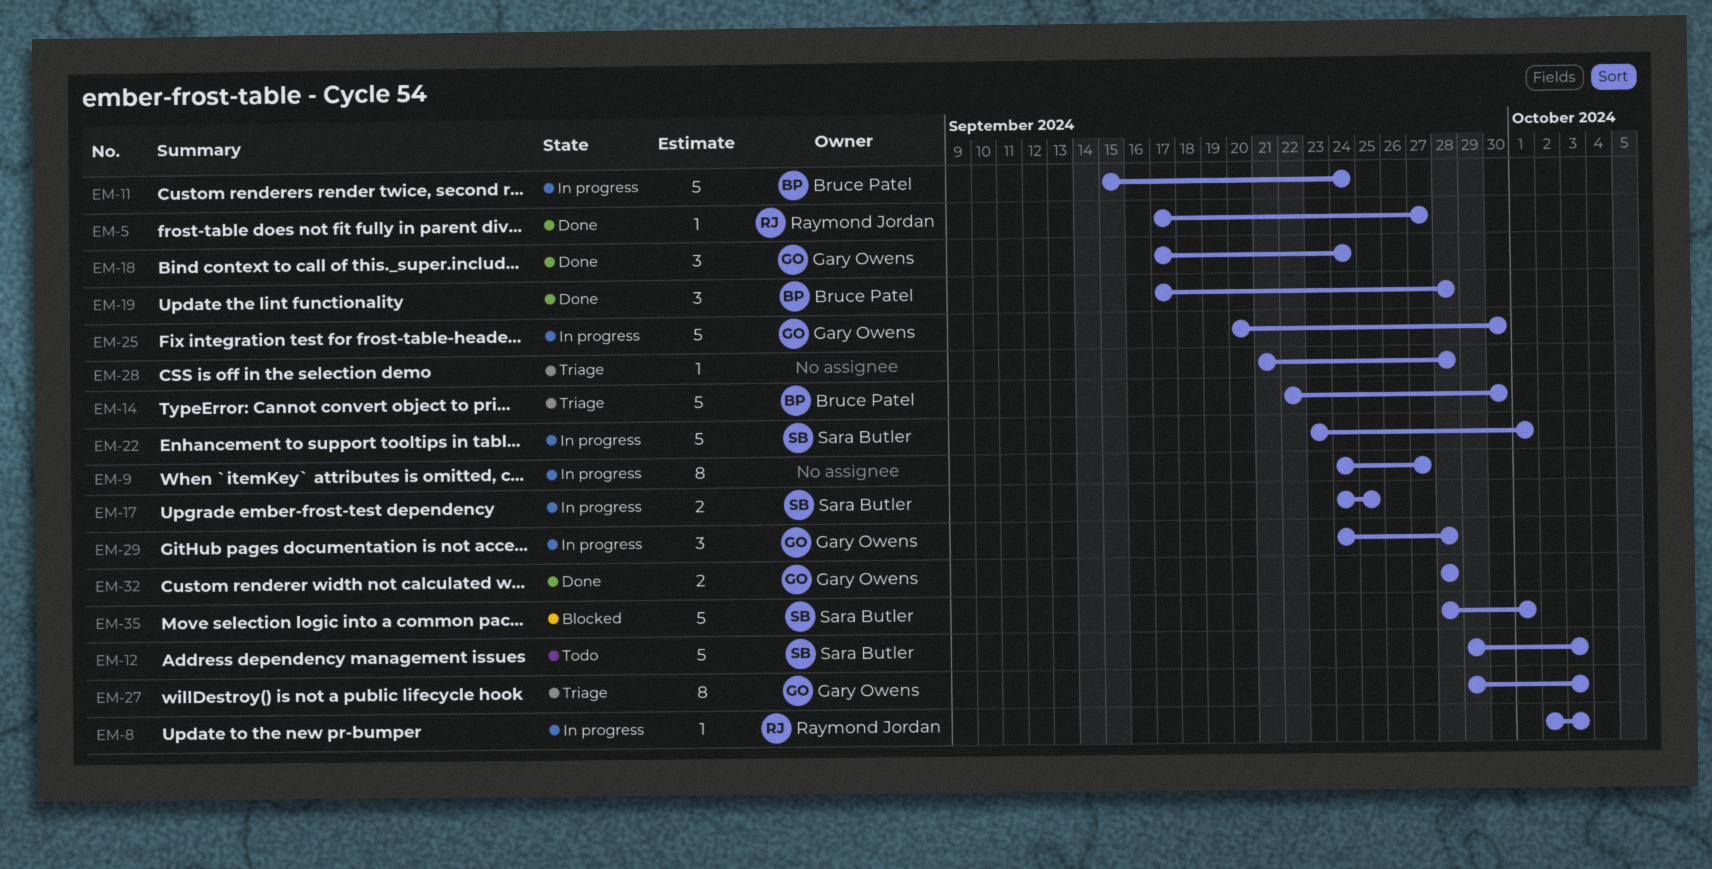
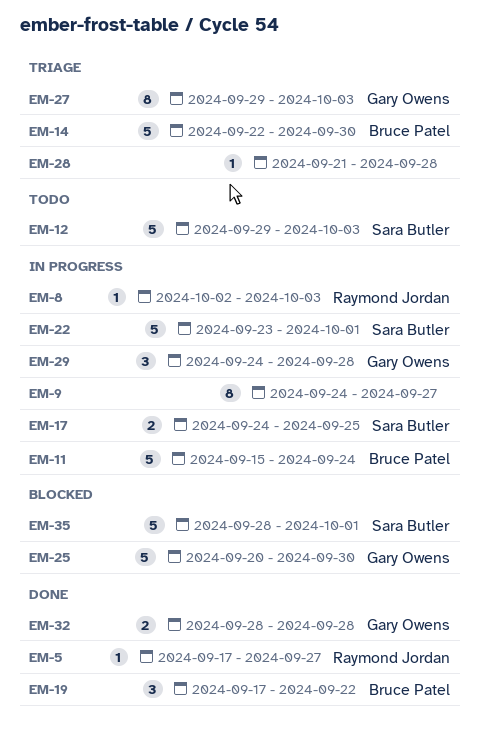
EM-18: present -> none
EM-19, due: Sep 28 -> Sep 22
EM-25, status: In progress -> Blocked

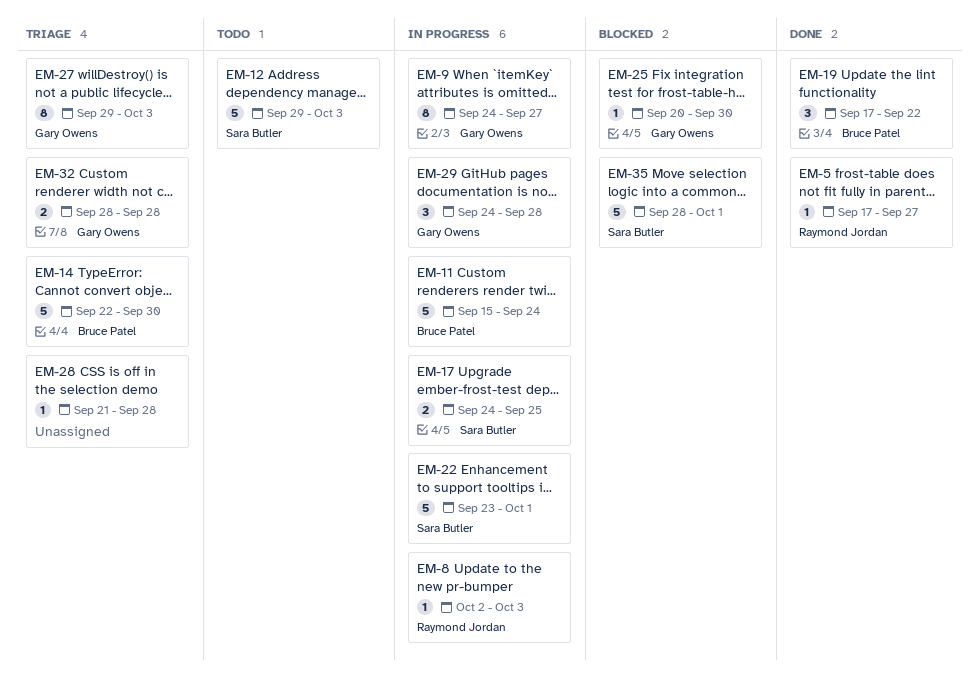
EM-9, owner: none -> Gary Owens
EM-25, estimate: 5 -> 1
EM-32, status: Done -> Triage

